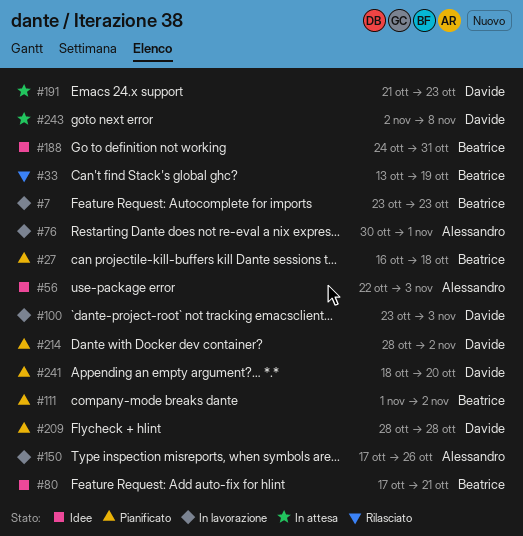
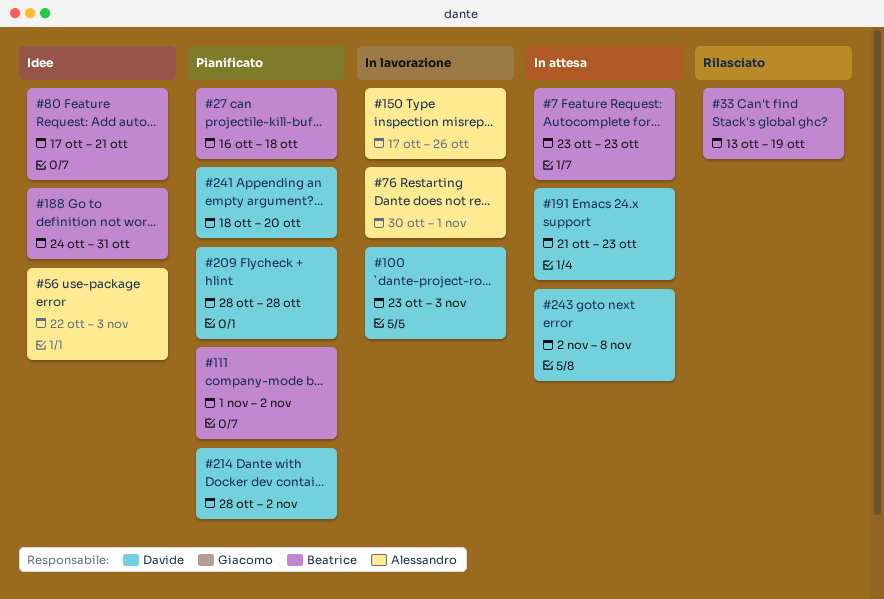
#7, status: In lavorazione -> In attesa

